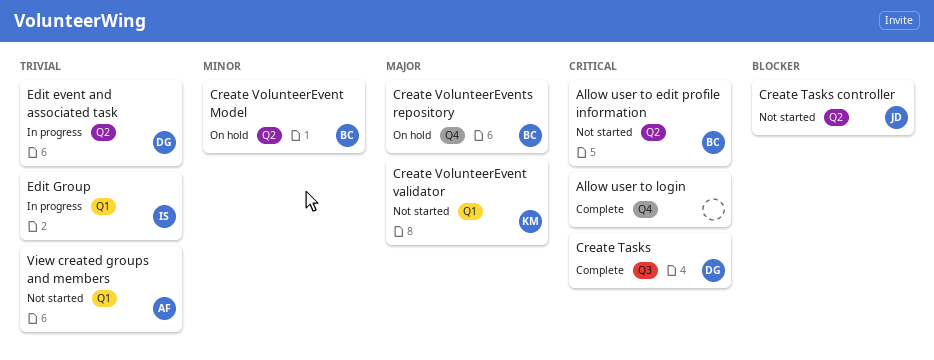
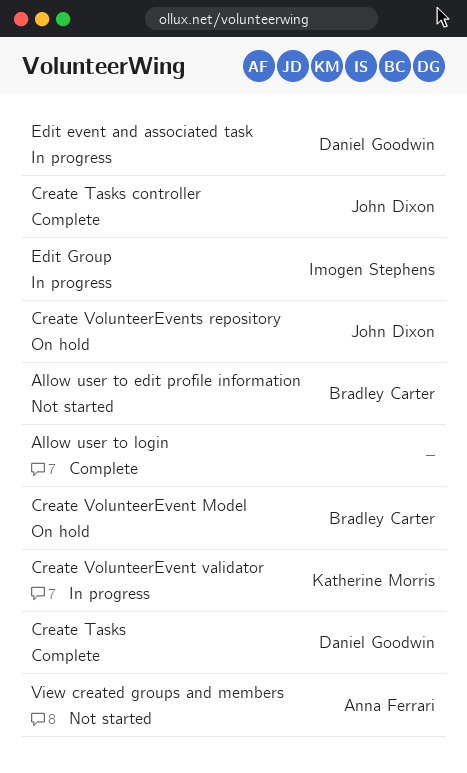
Create Tasks controller, status: Not started -> Complete
Create VolunteerEvent validator, status: Not started -> In progress
Create VolunteerEvents repository, owner: Bradley Carter -> John Dixon

